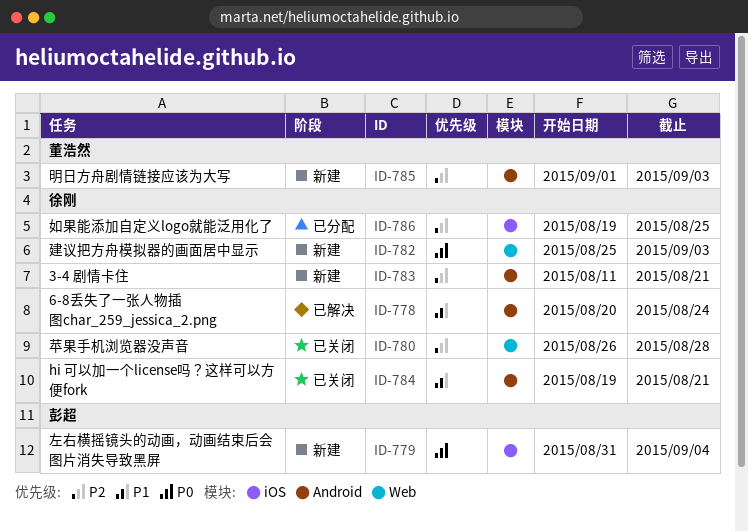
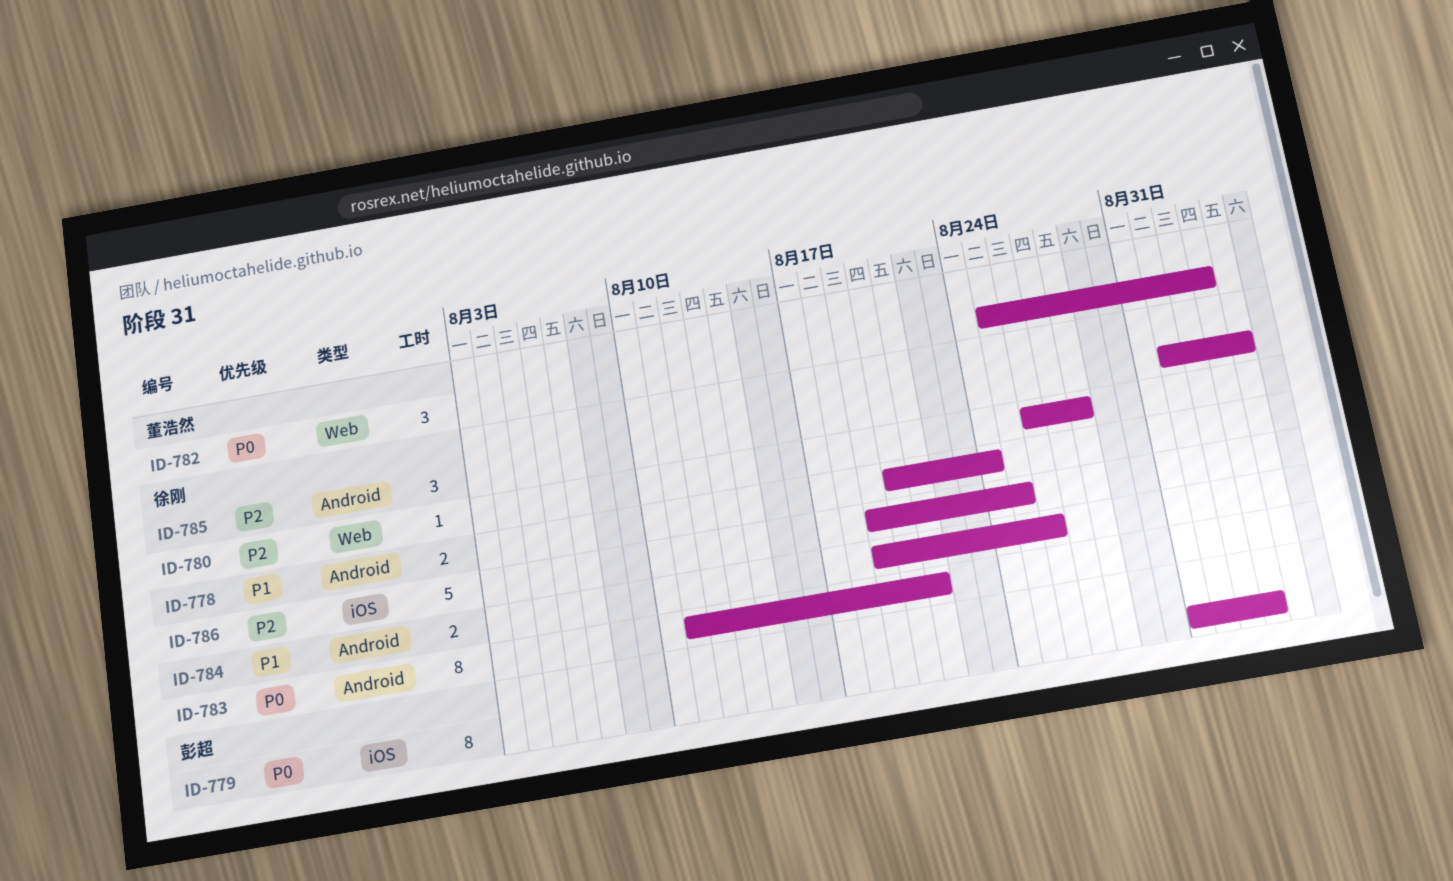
ID-779, due: Sep 4 -> Sep 3
ID-782, owner: 徐刚 -> 董浩然
ID-783, priority: P2 -> P0
ID-784, due: Aug 21 -> Aug 26
ID-785, owner: 董浩然 -> 徐刚
ID-785, due: Sep 3 -> Sep 4

